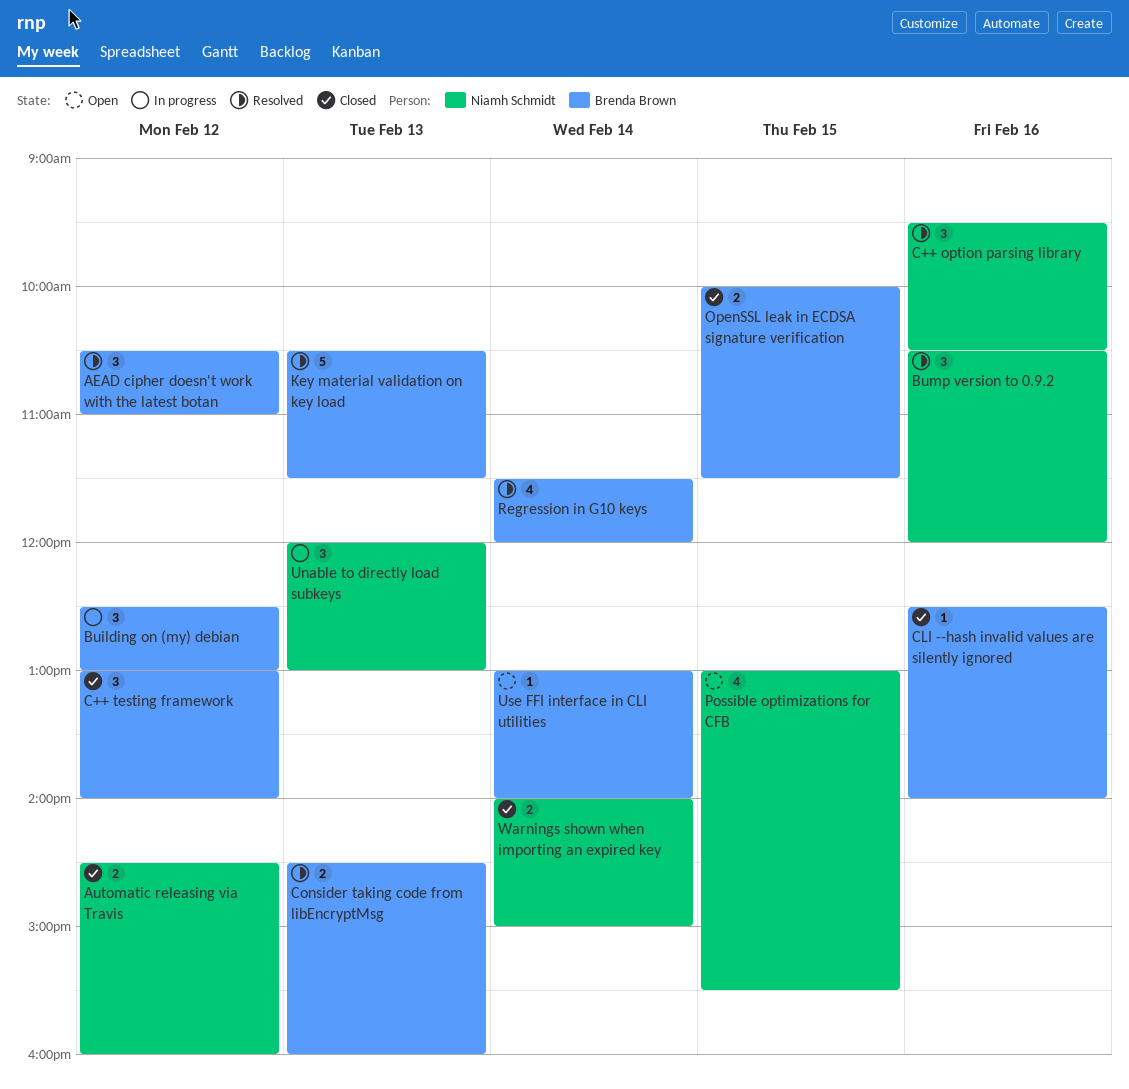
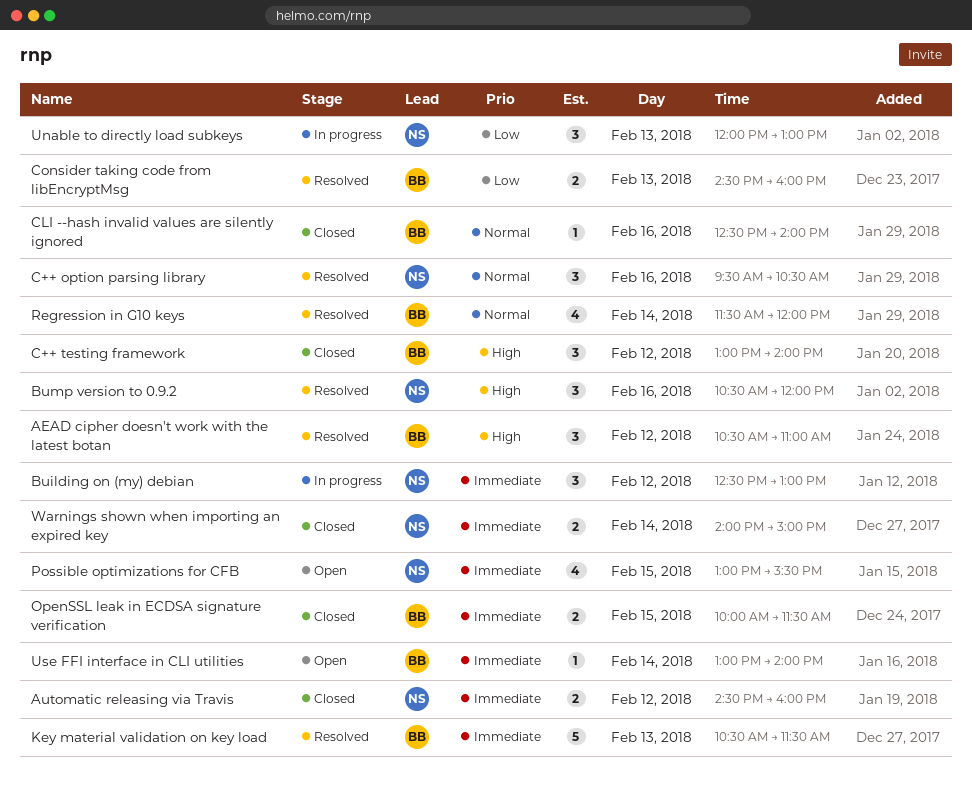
Building on (my) debian, owner: Brenda Brown -> Niamh Schmidt

